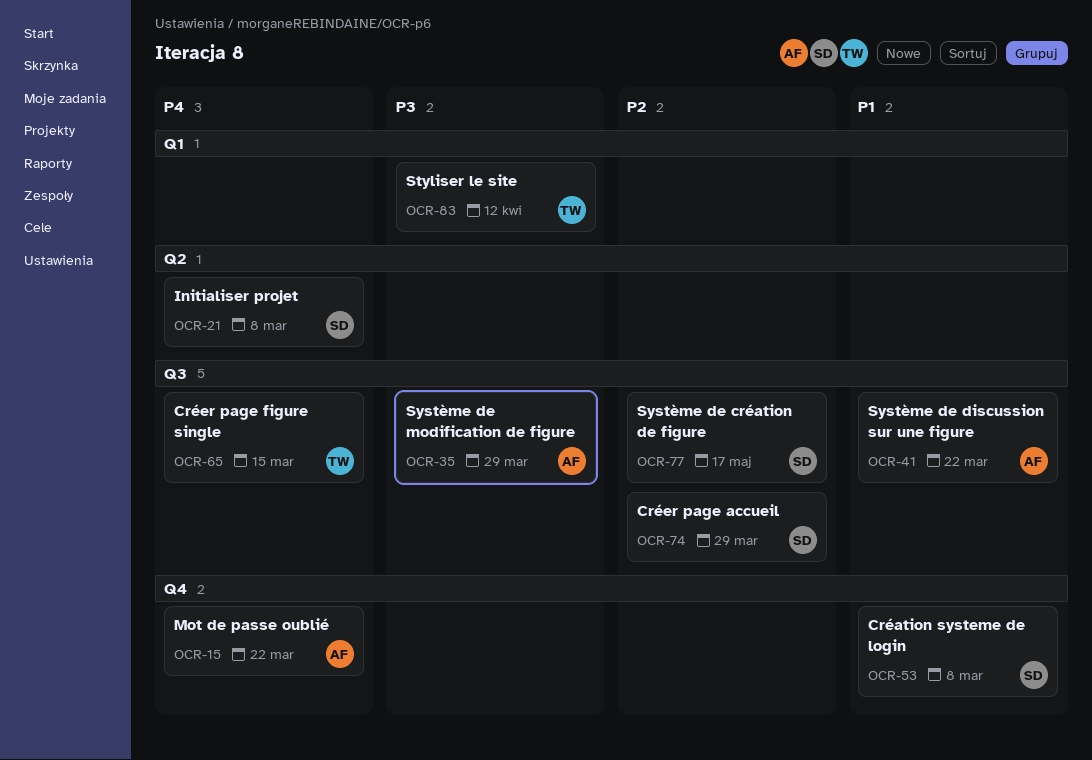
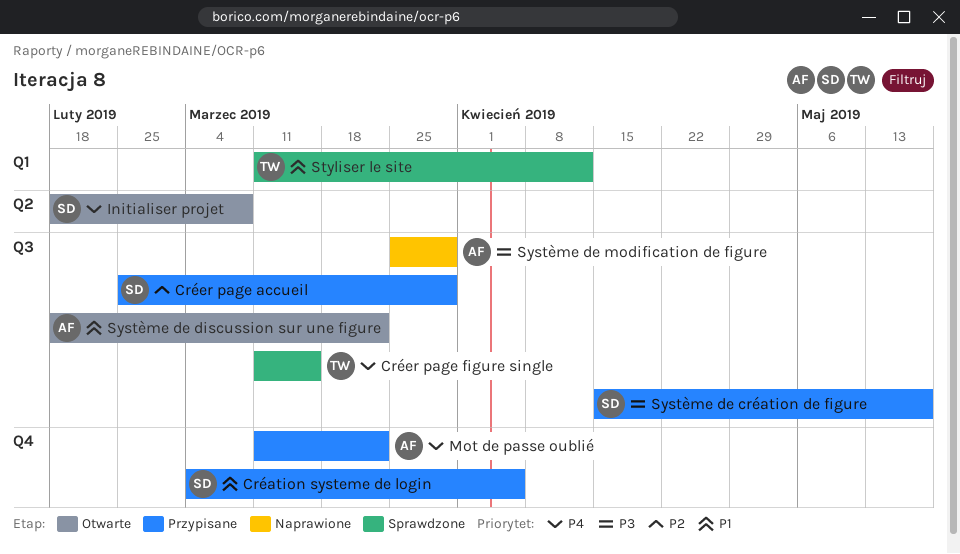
Création systeme de login, due: Mar 8 -> Apr 5
Styliser le site, priority: P3 -> P1
Système de création de figure, priority: P2 -> P3

